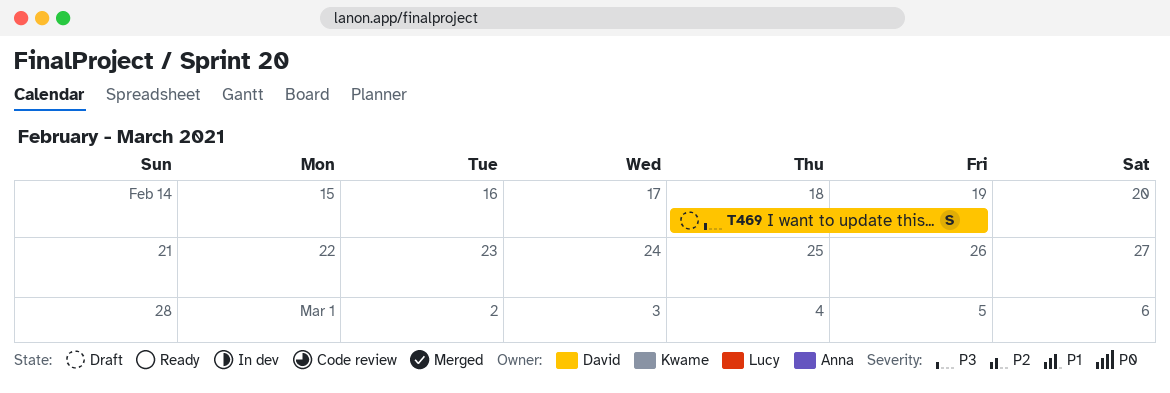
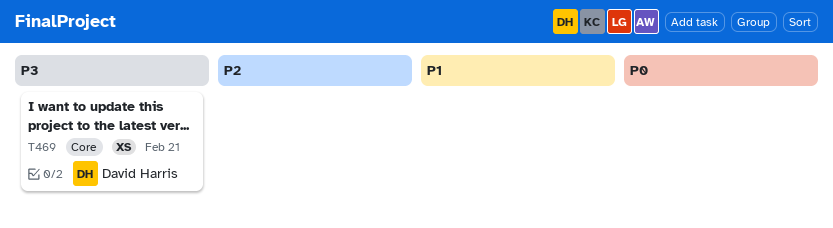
T469, estimate: S -> XS
T469, due: Feb 19 -> Feb 21

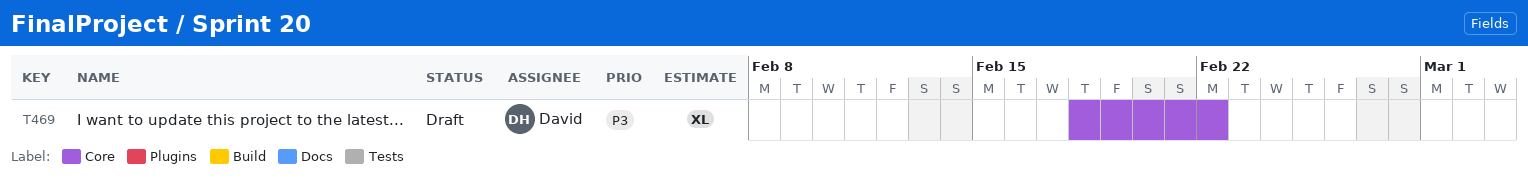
T469, estimate: XS -> XL
T469, due: Feb 21 -> Feb 22

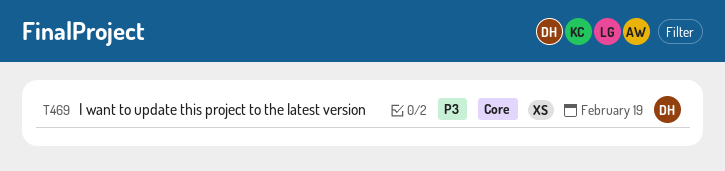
T469, estimate: XL -> XS
T469, due: Feb 22 -> Feb 19

